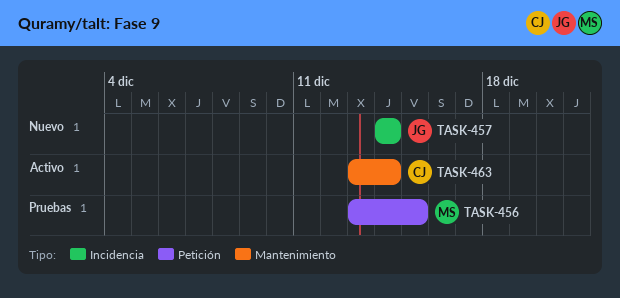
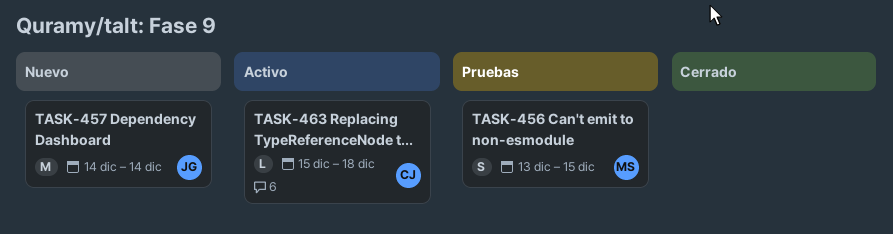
TASK-463, start: Dec 13 -> Dec 15
TASK-463, due: Dec 14 -> Dec 18

